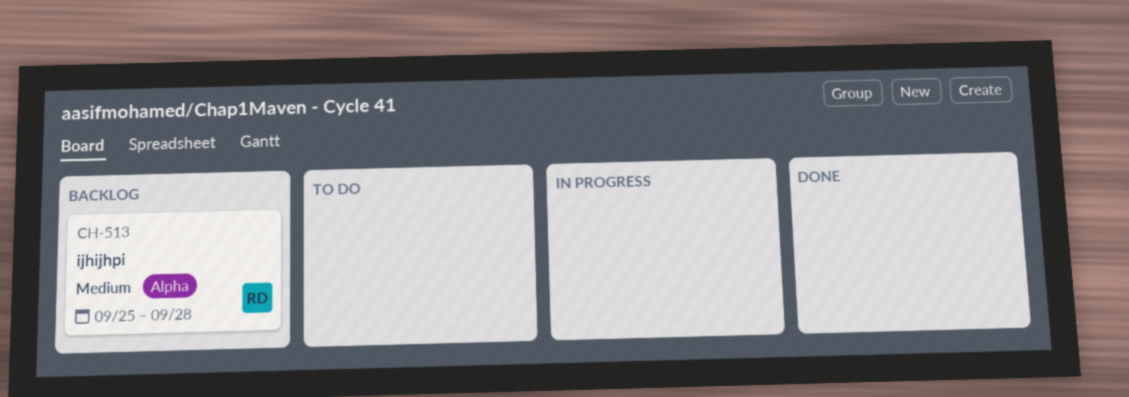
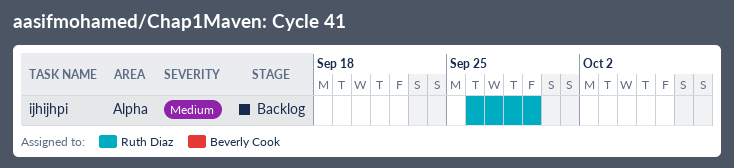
ijhijhpi, start: Sep 25 -> Sep 26
ijhijhpi, due: Sep 28 -> Sep 29

